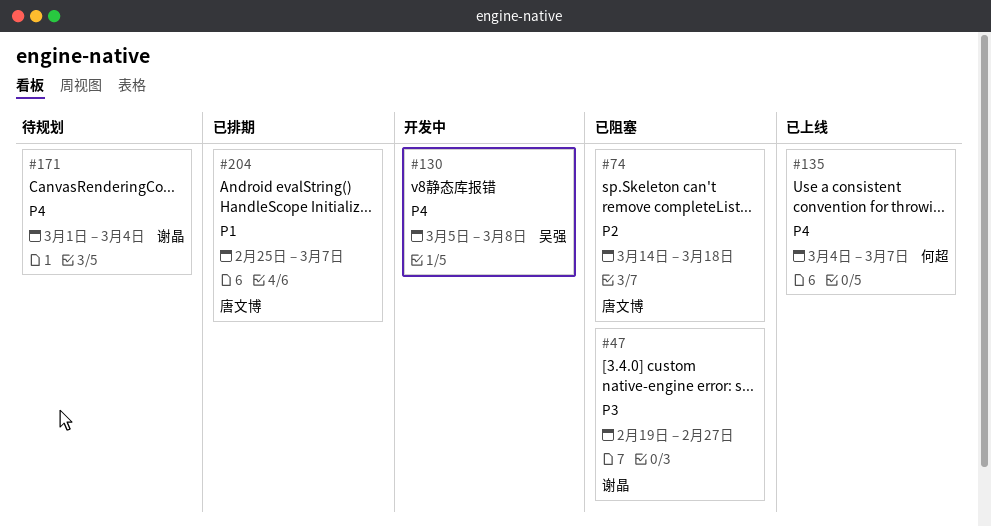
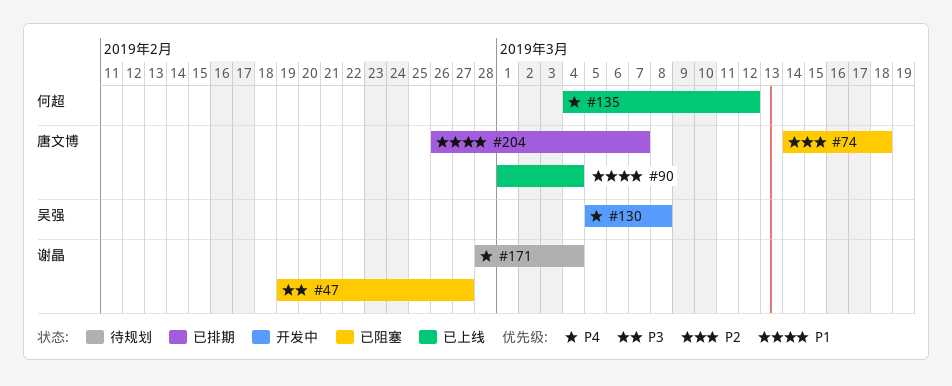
#90: none -> present
#135, due: Mar 7 -> Mar 12
#171, start: Mar 1 -> Feb 28
#204, start: Feb 25 -> Feb 26

